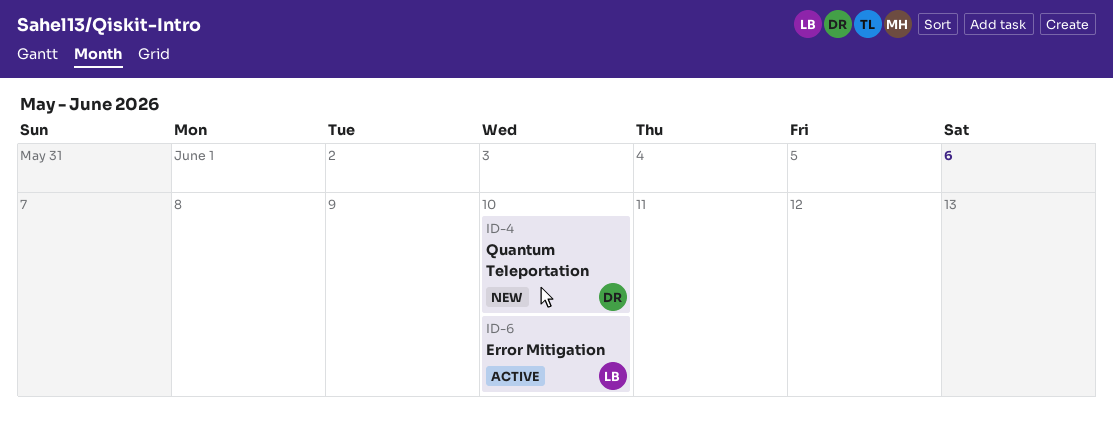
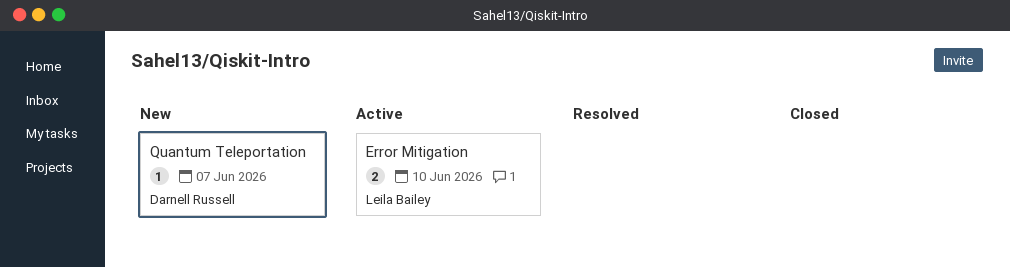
Quantum Teleportation, due: Jun 10 -> Jun 7

